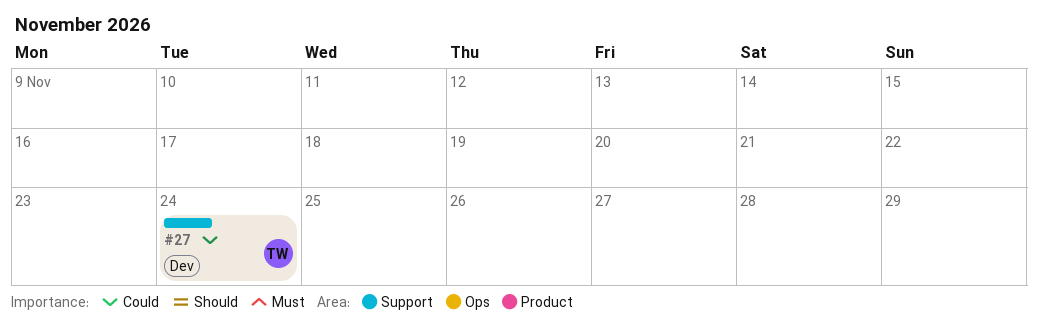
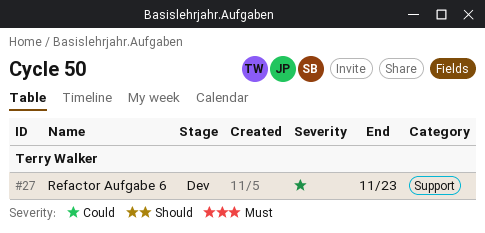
#27, due: Nov 24 -> Nov 23

